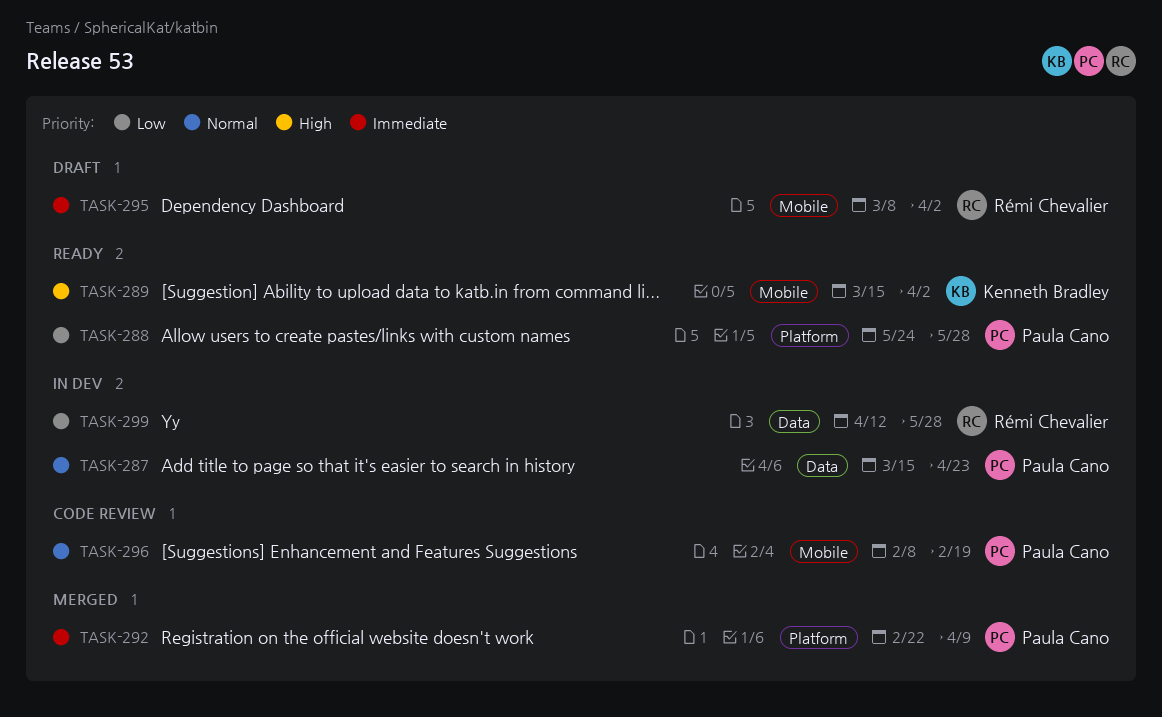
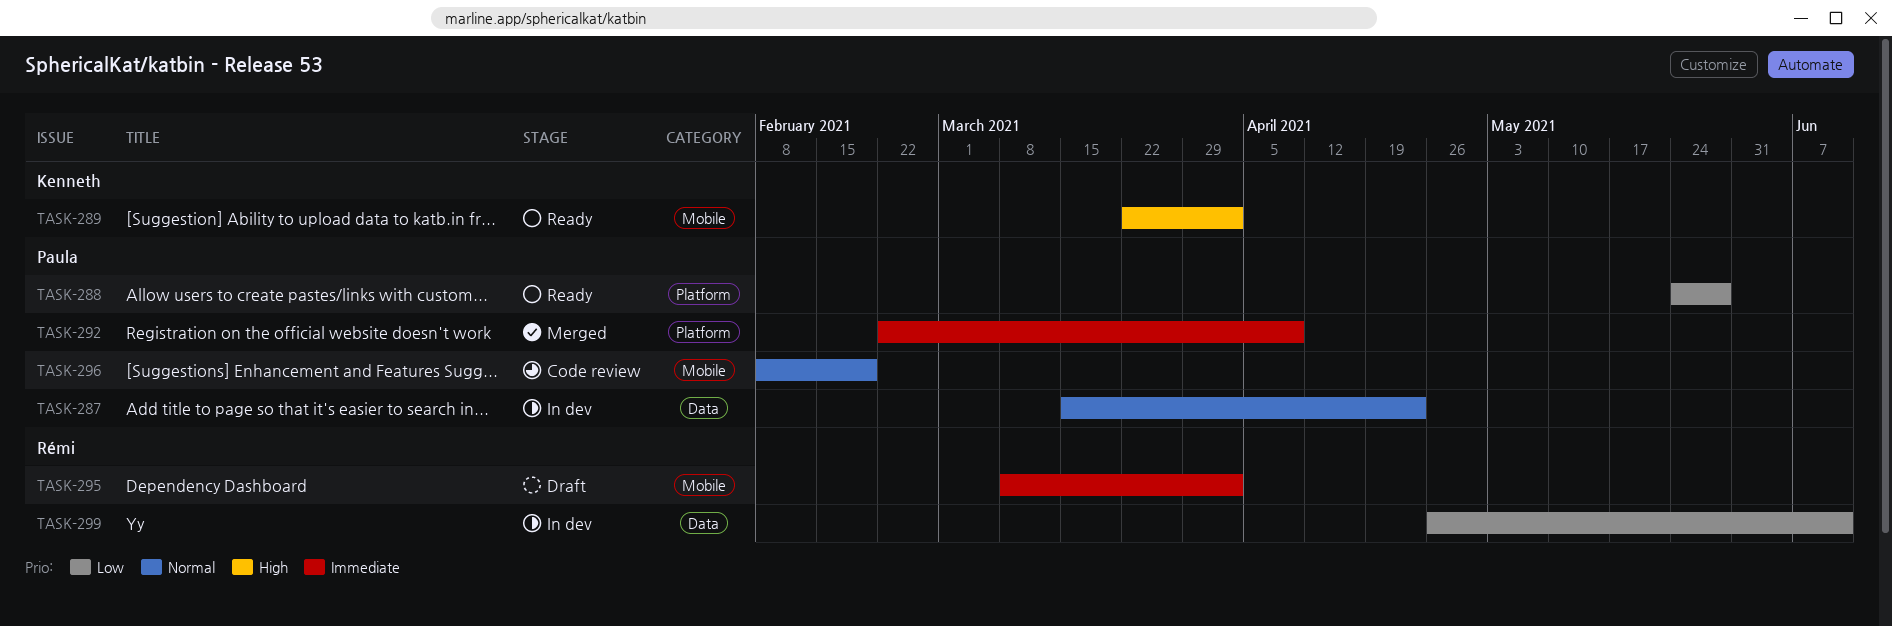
TASK-289, start: Mar 15 -> Mar 22
TASK-299, start: Apr 12 -> Apr 26
TASK-299, due: May 28 -> Jun 11

